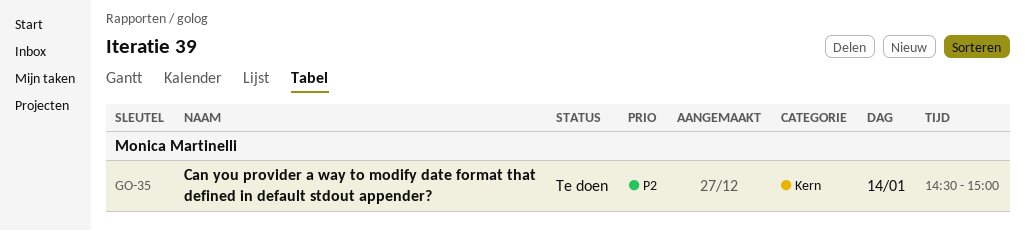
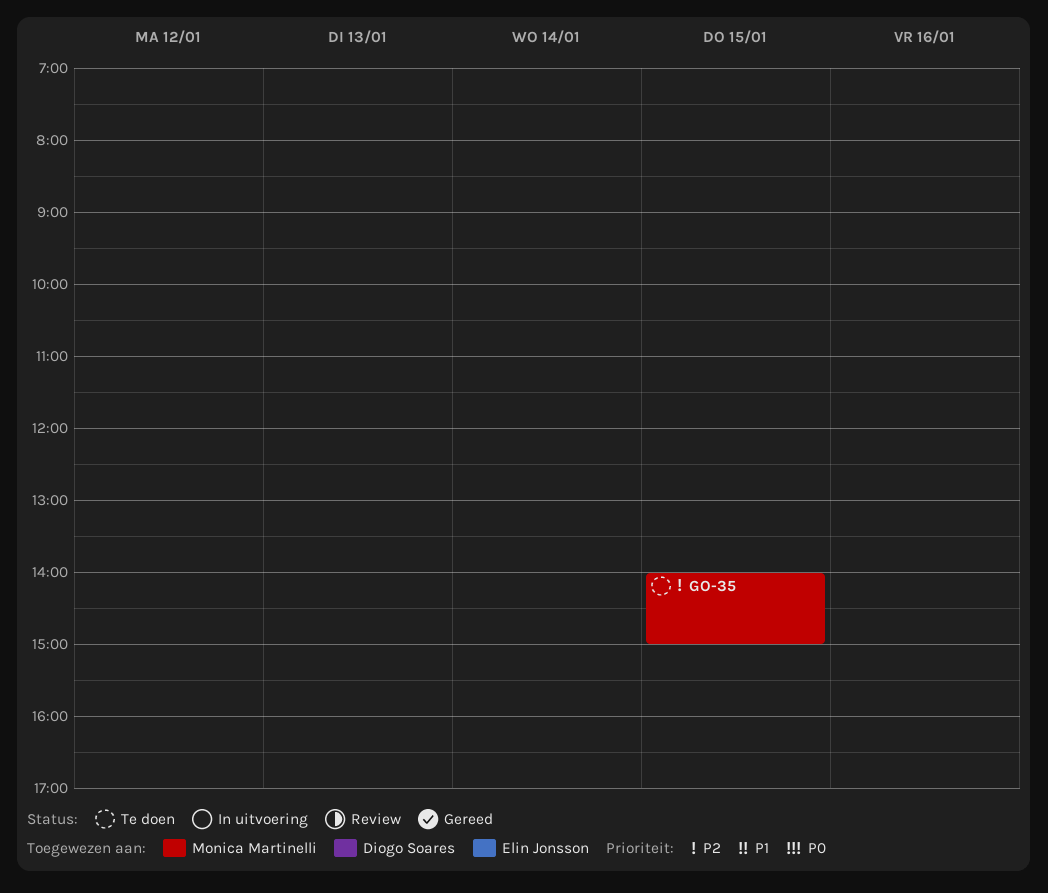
GO-35, day: Jan 14 -> Jan 15
GO-35, begins: 14:30 -> 14:00

